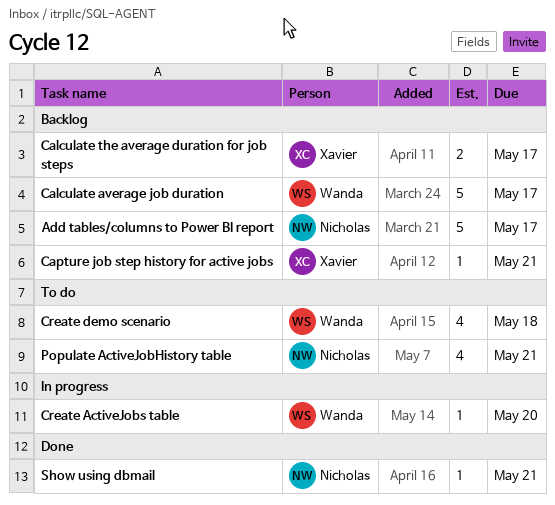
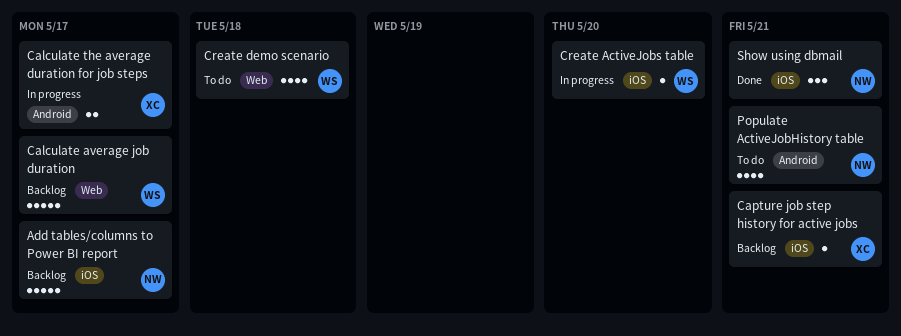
Calculate the average duration for job steps, status: Backlog -> In progress
Show using dbmail, estimate: 1 -> 3

